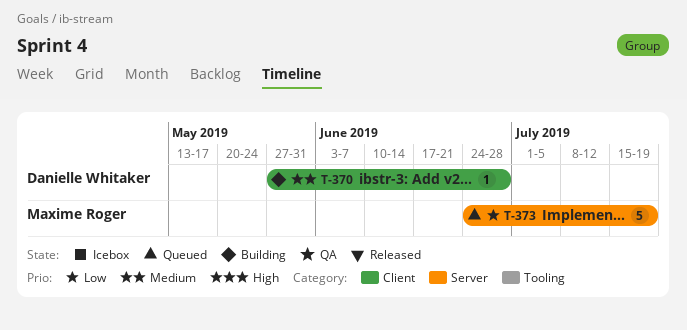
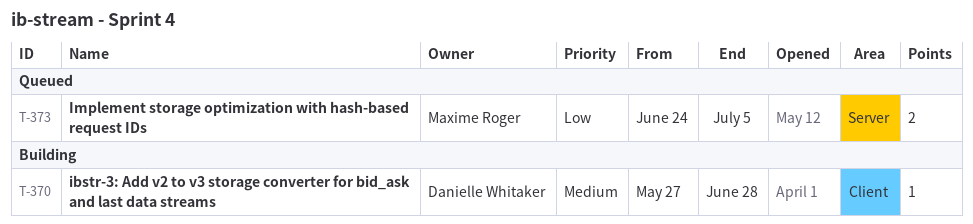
T-373, estimate: 5 -> 2
T-373, due: Jul 19 -> Jul 5

